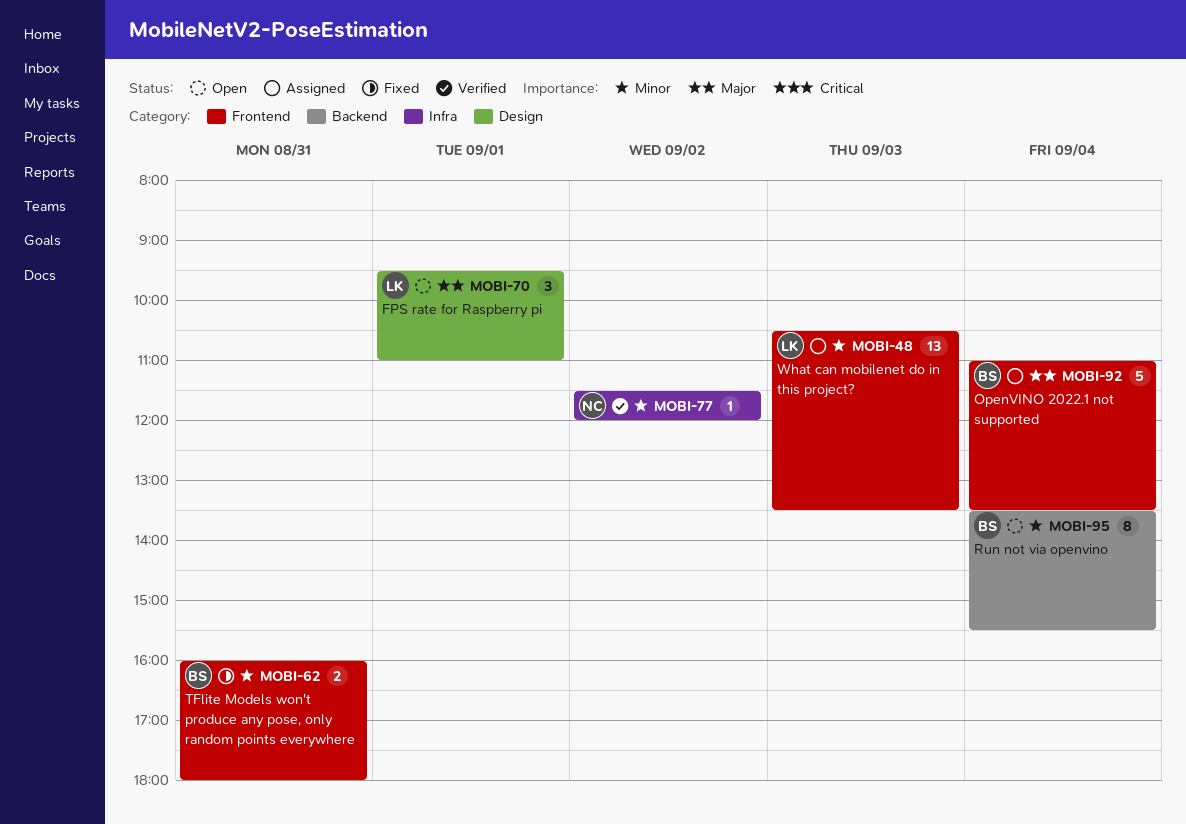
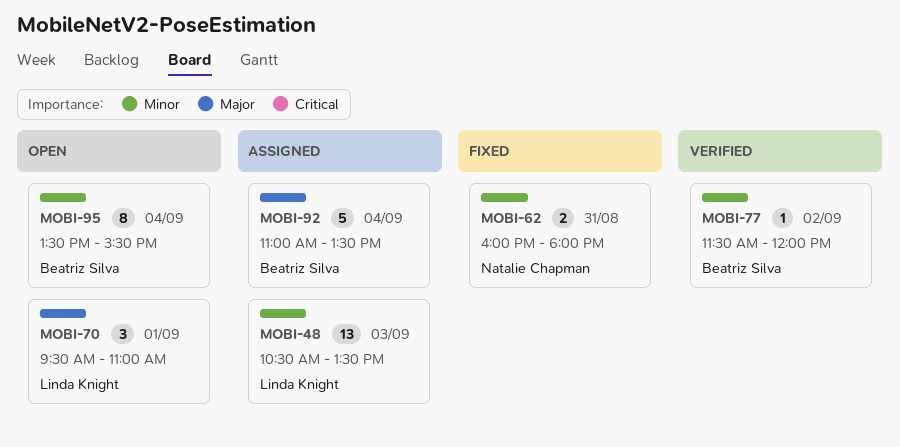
MOBI-62, owner: Beatriz Silva -> Natalie Chapman
MOBI-77, owner: Natalie Chapman -> Beatriz Silva

